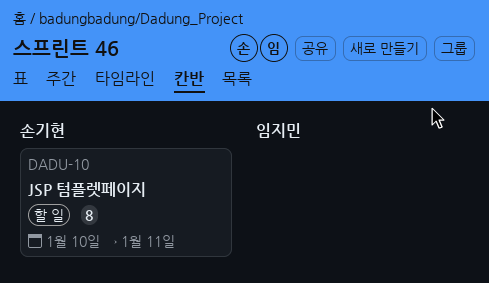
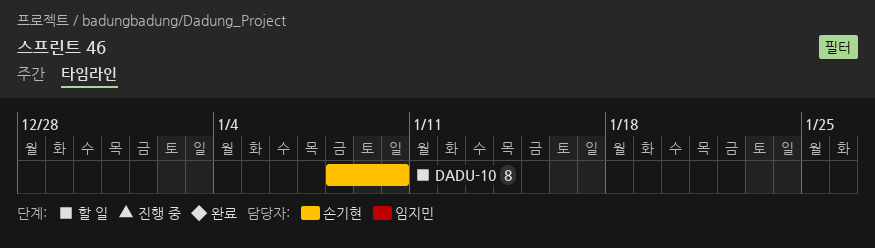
DADU-10, start: Jan 10 -> Jan 8
DADU-10, due: Jan 11 -> Jan 10

